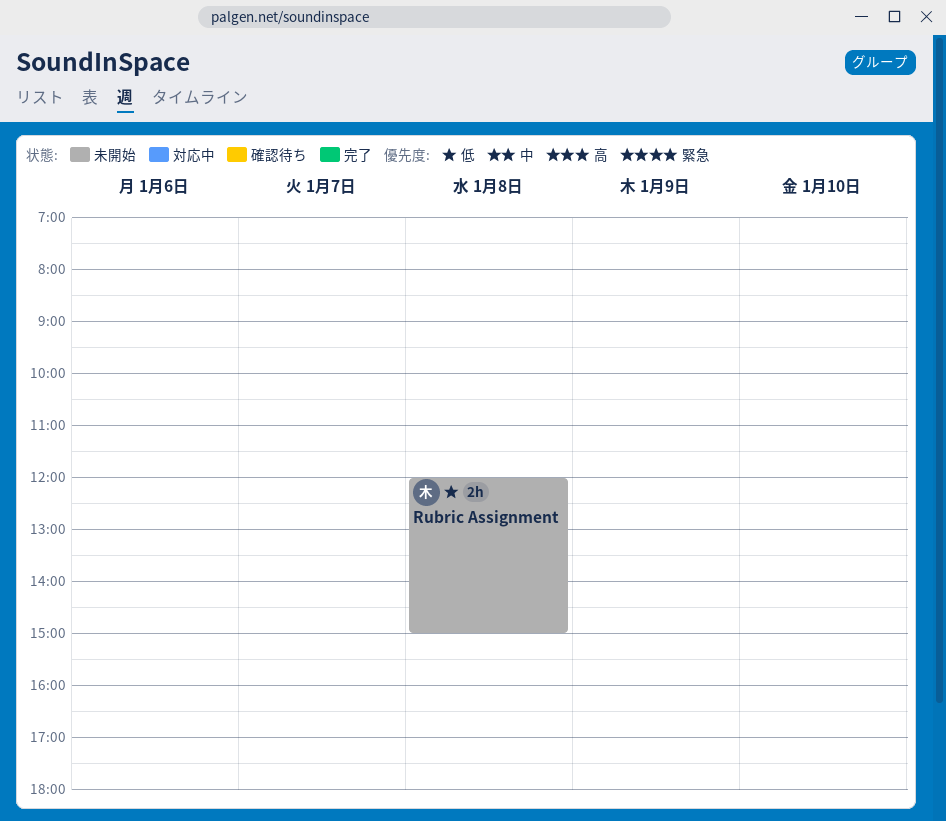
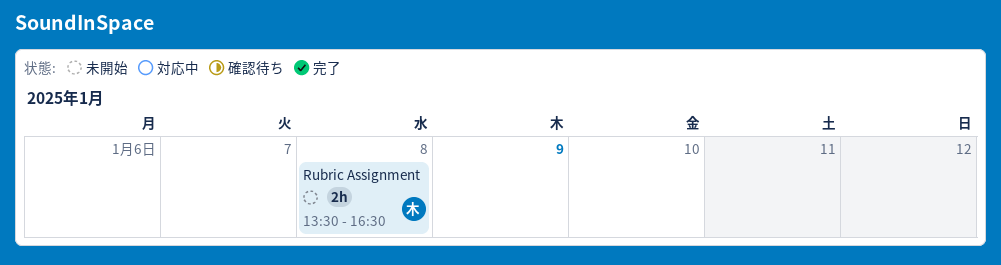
Rubric Assignment, begins: 12:00 -> 13:30
Rubric Assignment, ends: 15:00 -> 16:30

